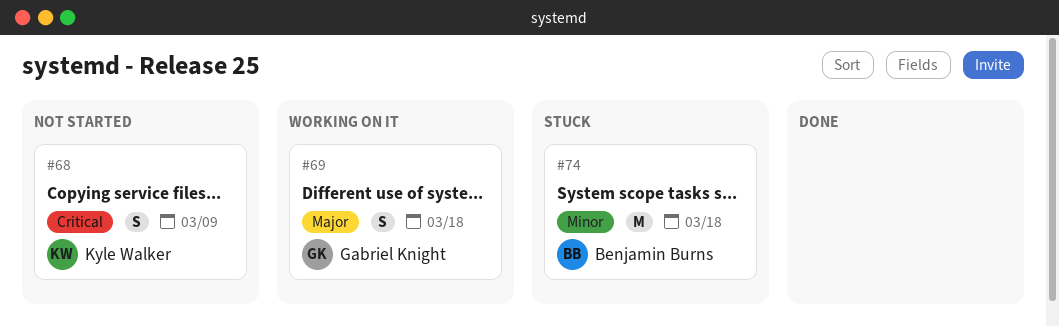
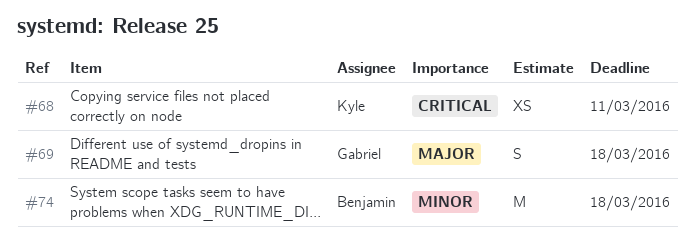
#68, estimate: S -> XS
#68, due: Mar 9 -> Mar 11

